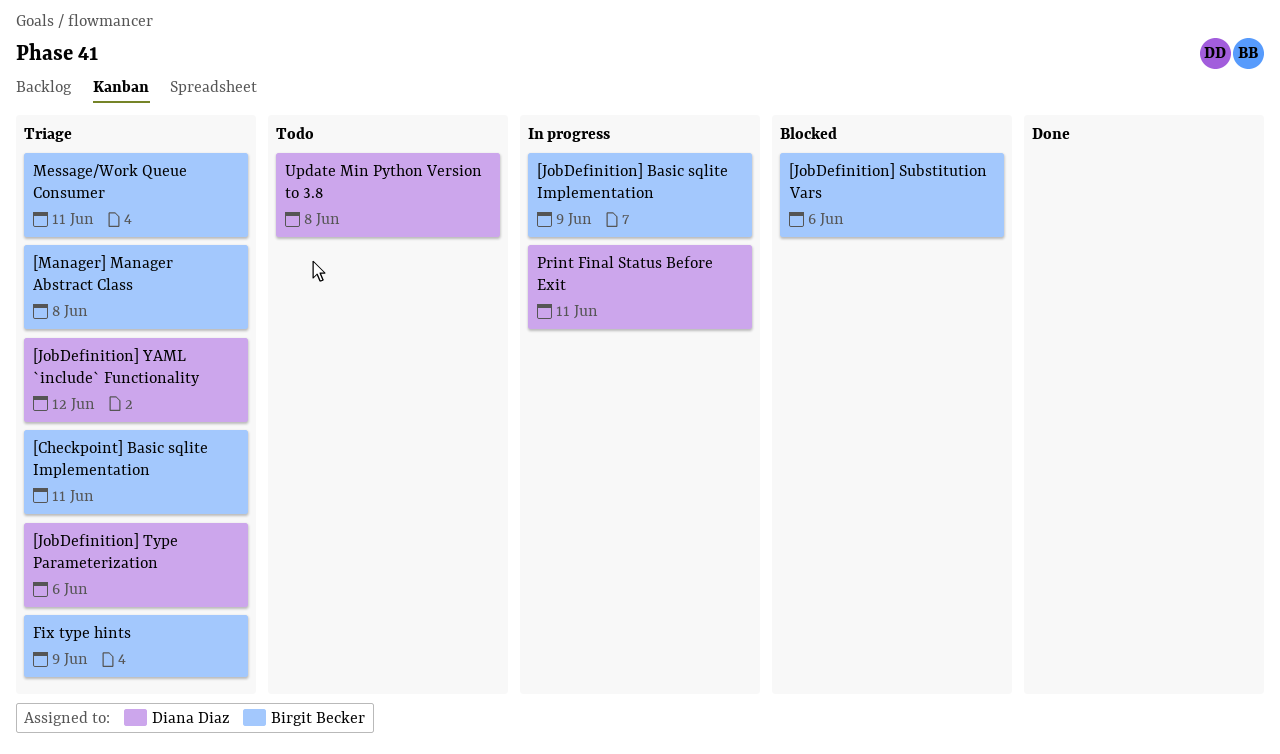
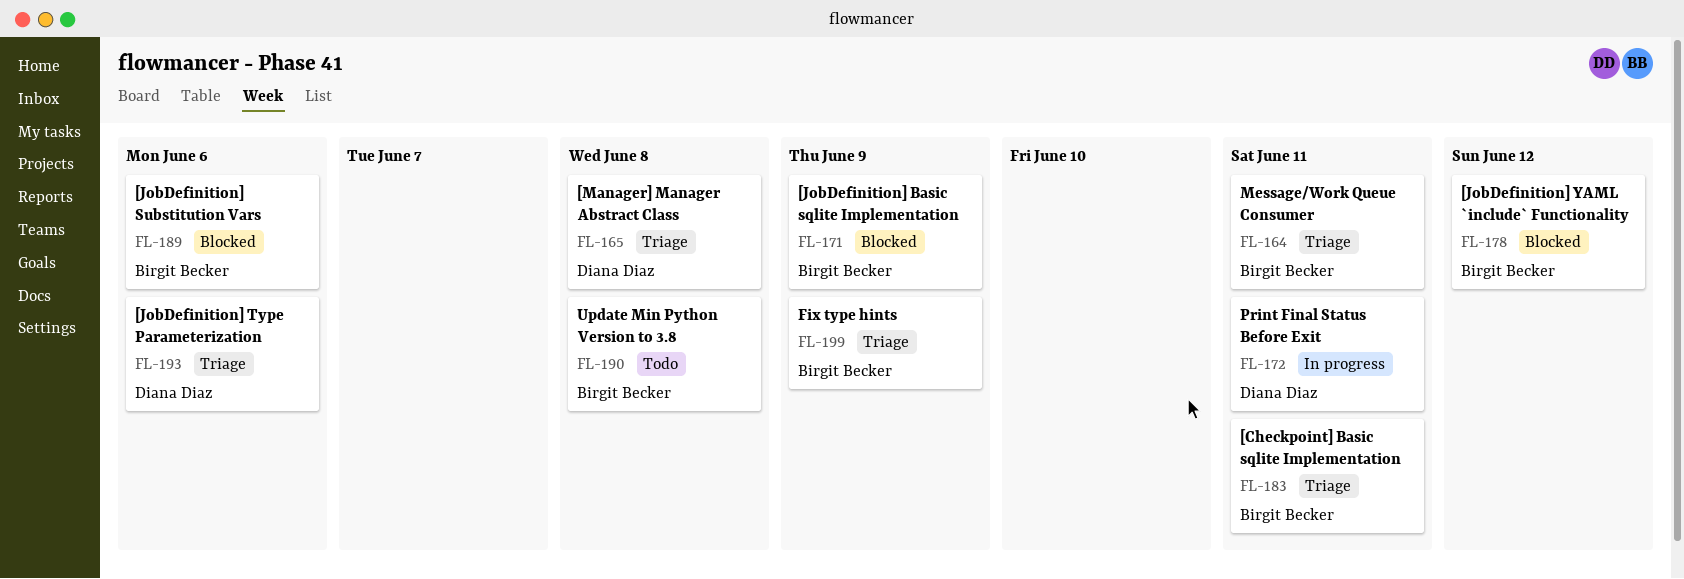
[JobDefinition] Basic sqlite Implementation, status: In progress -> Blocked
[JobDefinition] YAML `include` Functionality, status: Triage -> Blocked
[JobDefinition] YAML `include` Functionality, owner: Diana Diaz -> Birgit Becker
[Manager] Manager Abstract Class, owner: Birgit Becker -> Diana Diaz
Update Min Python Version to 3.8, owner: Diana Diaz -> Birgit Becker

